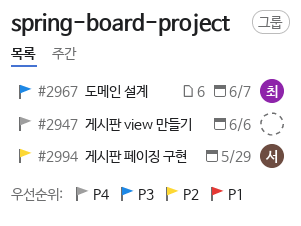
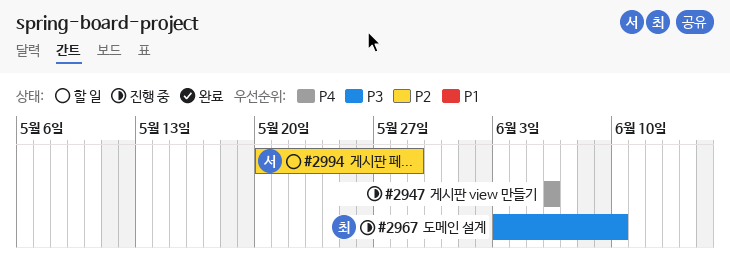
#2967, due: Jun 7 -> Jun 10

